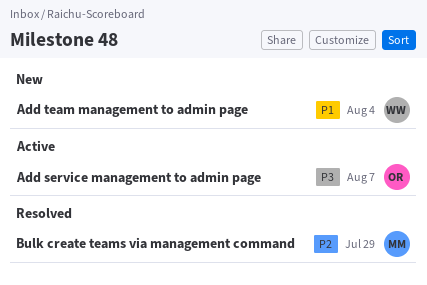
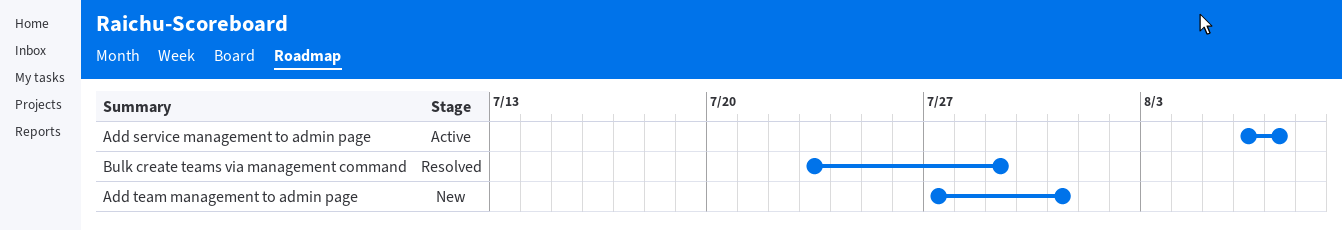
Add team management to admin page, due: Aug 4 -> Jul 31

